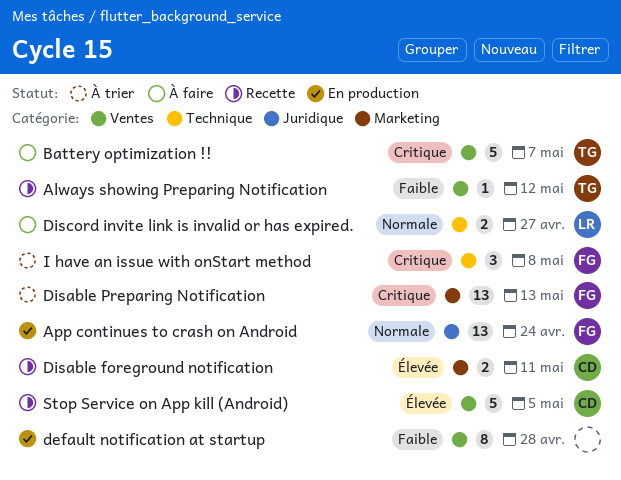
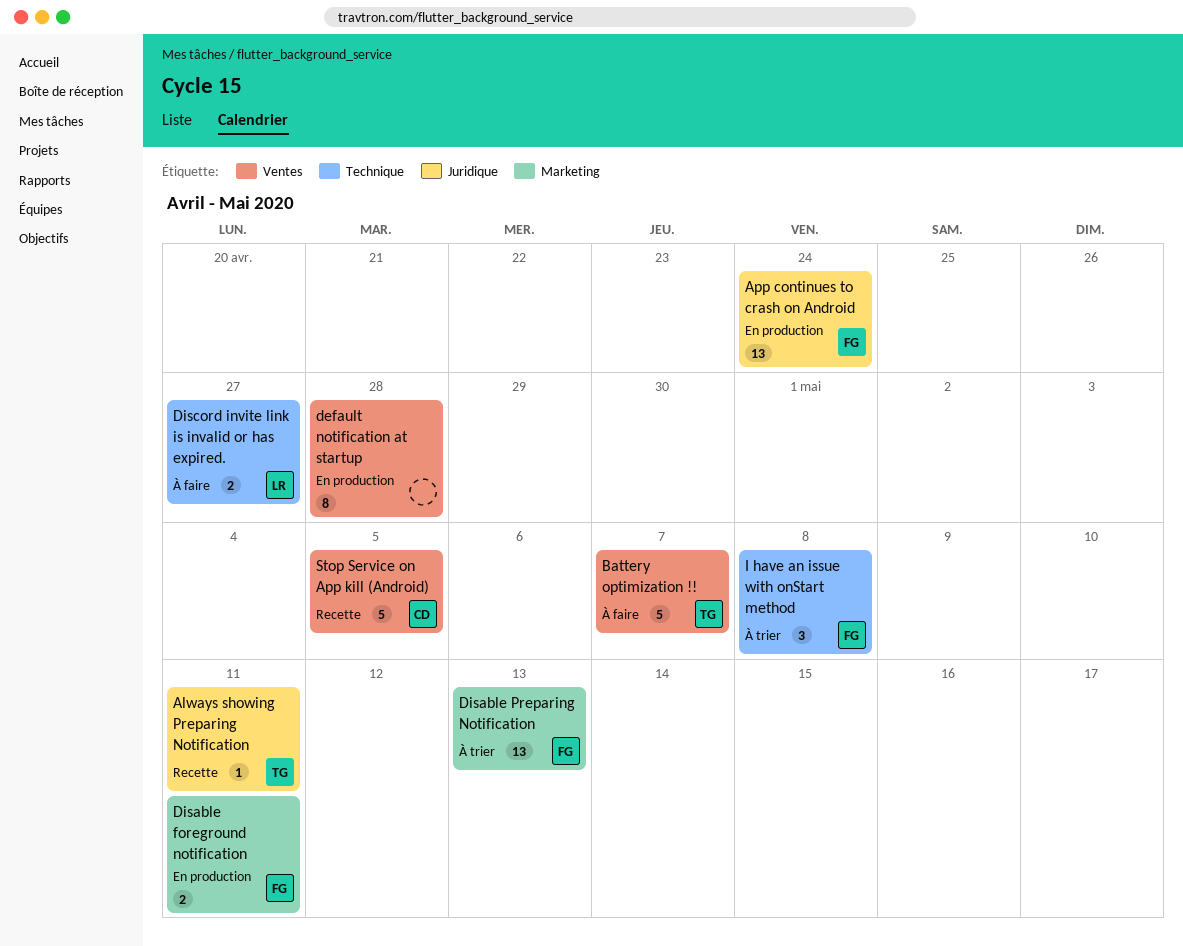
Always showing Preparing Notification, label: Ventes -> Juridique
Always showing Preparing Notification, due: May 12 -> May 11
Disable foreground notification, status: Recette -> En production
Disable foreground notification, owner: CD -> FG

